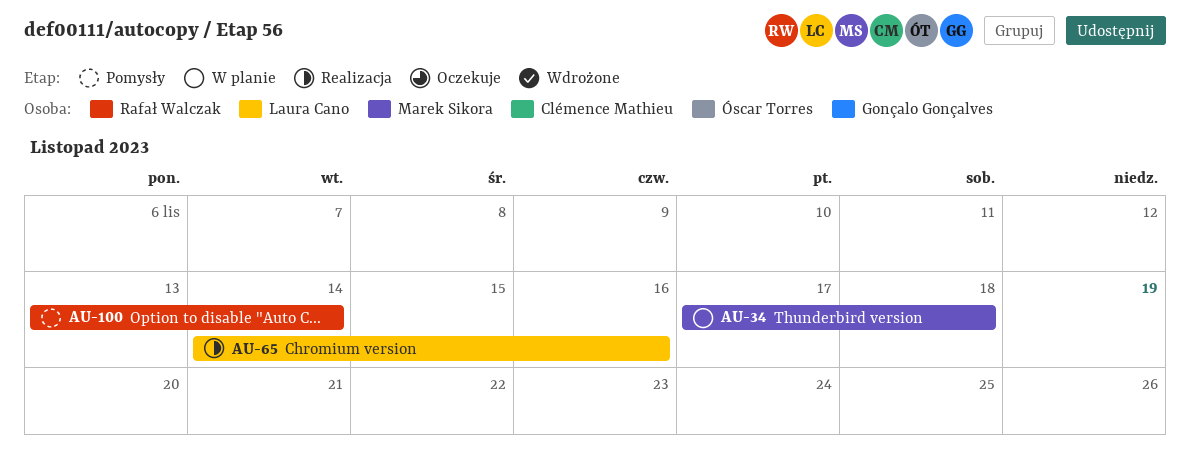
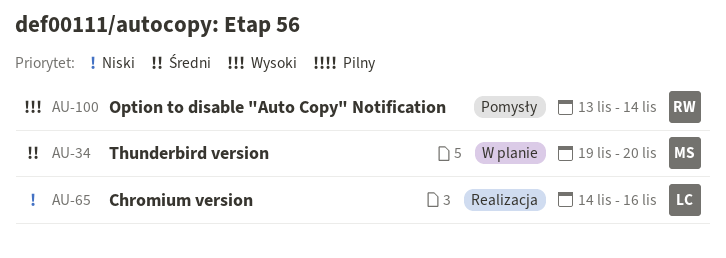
AU-34, start: Nov 17 -> Nov 19
AU-34, due: Nov 18 -> Nov 20

